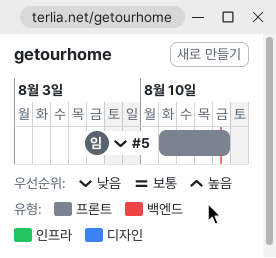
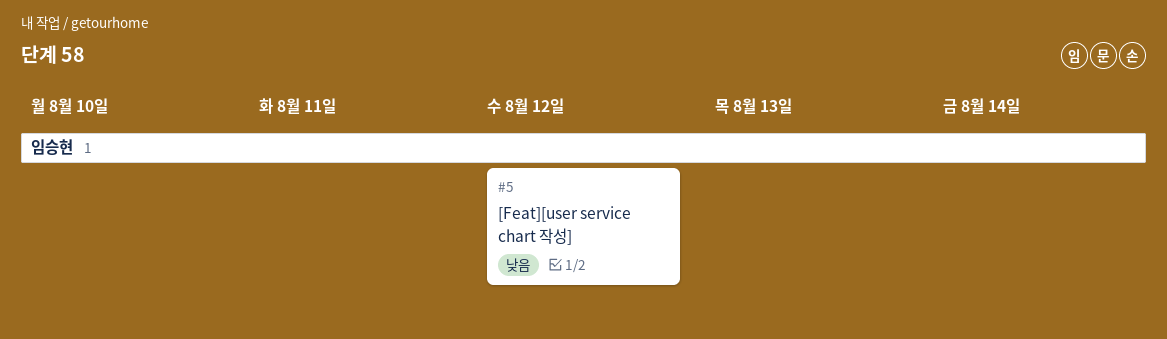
#5, due: Aug 14 -> Aug 12

